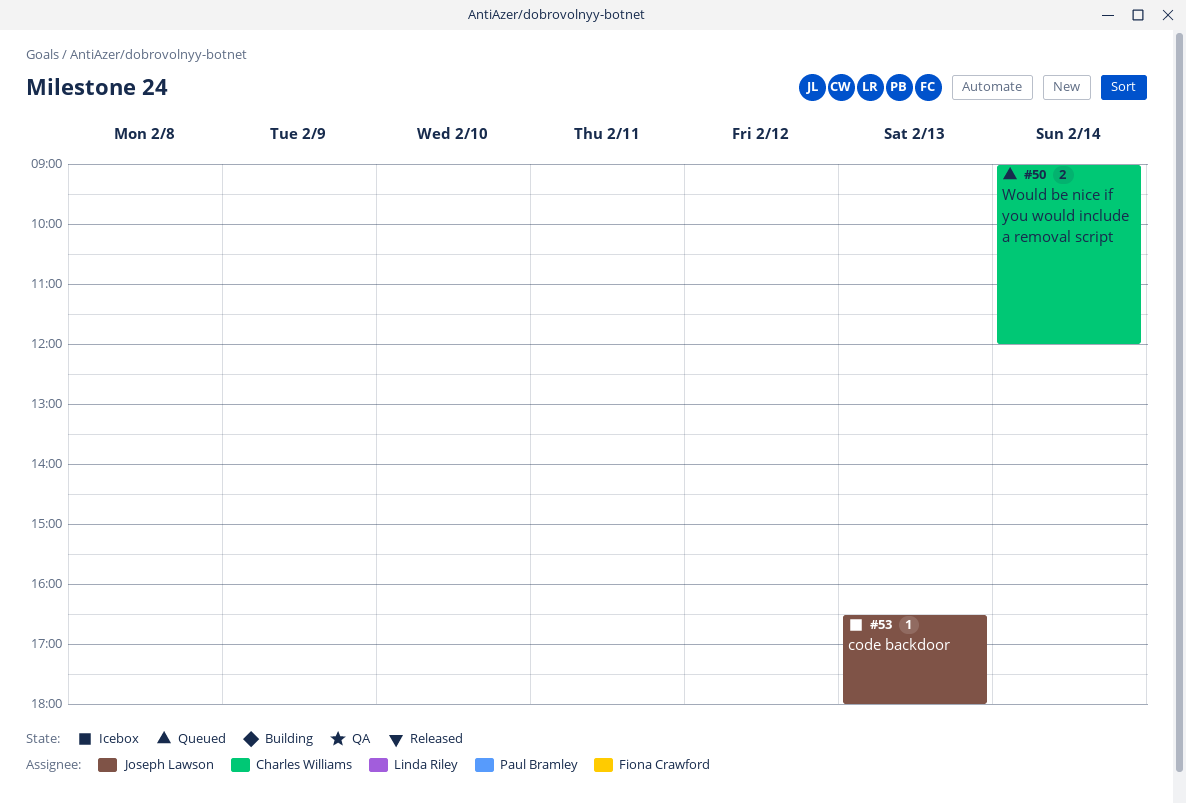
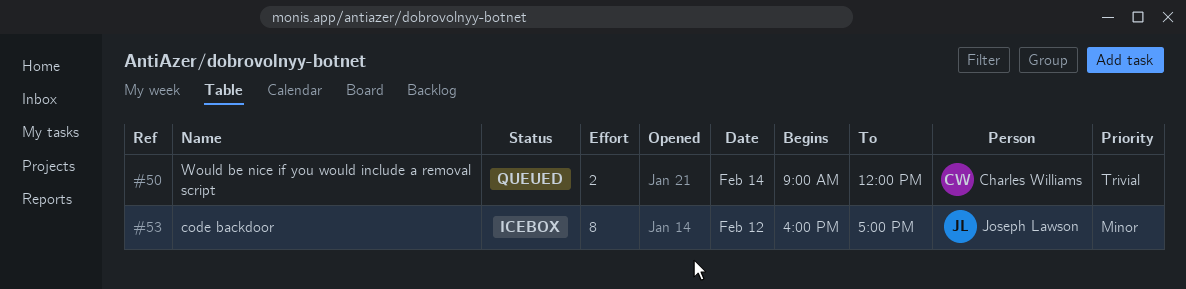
#53, estimate: 1 -> 8
#53, day: Feb 13 -> Feb 12
#53, begins: 16:30 -> 16:00
#53, ends: 18:00 -> 17:00

